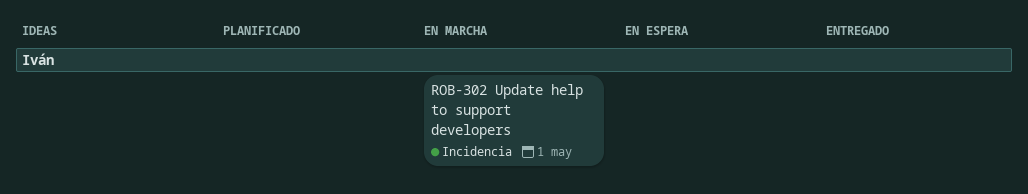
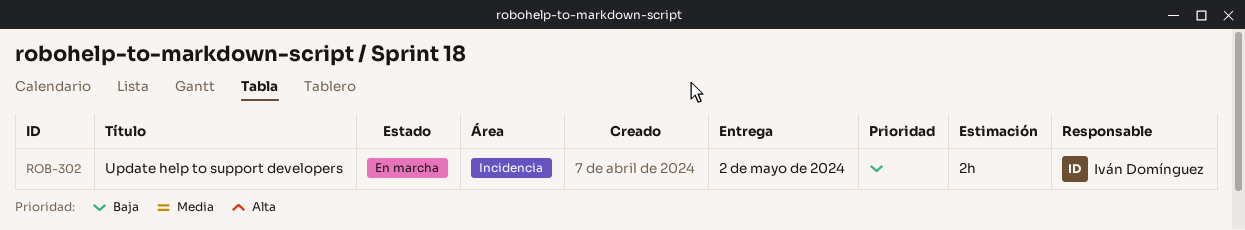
ROB-302, due: May 1 -> May 2

